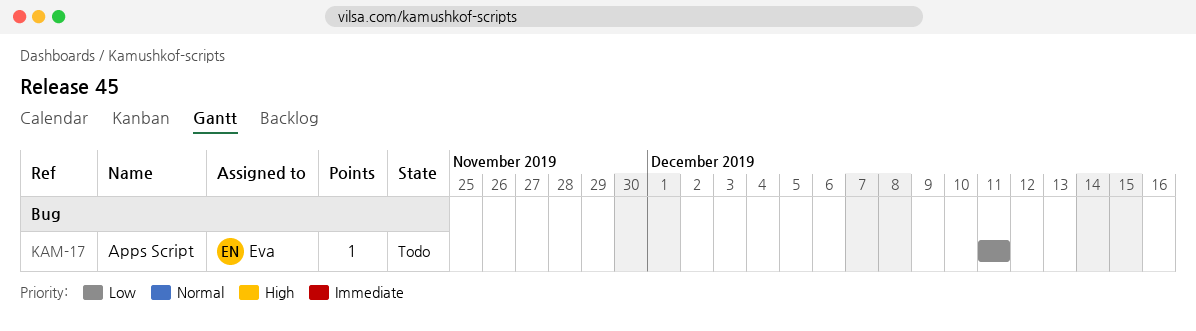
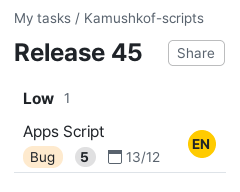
Apps Script, estimate: 1 -> 5
Apps Script, due: Dec 11 -> Dec 13

